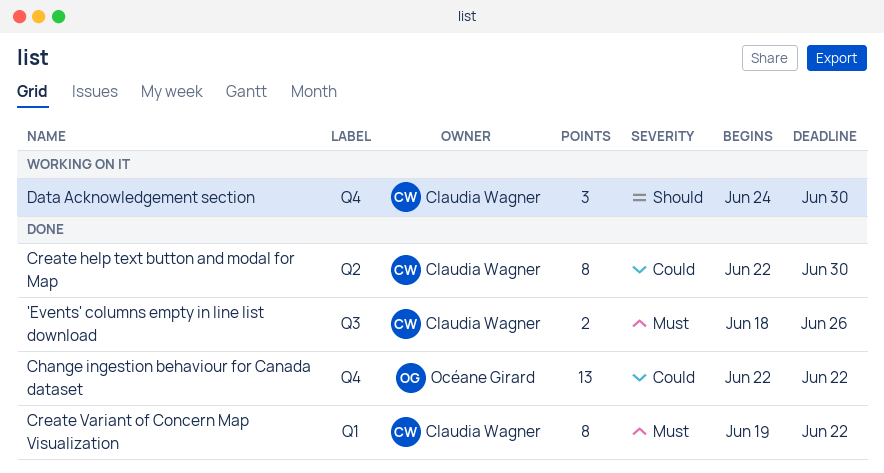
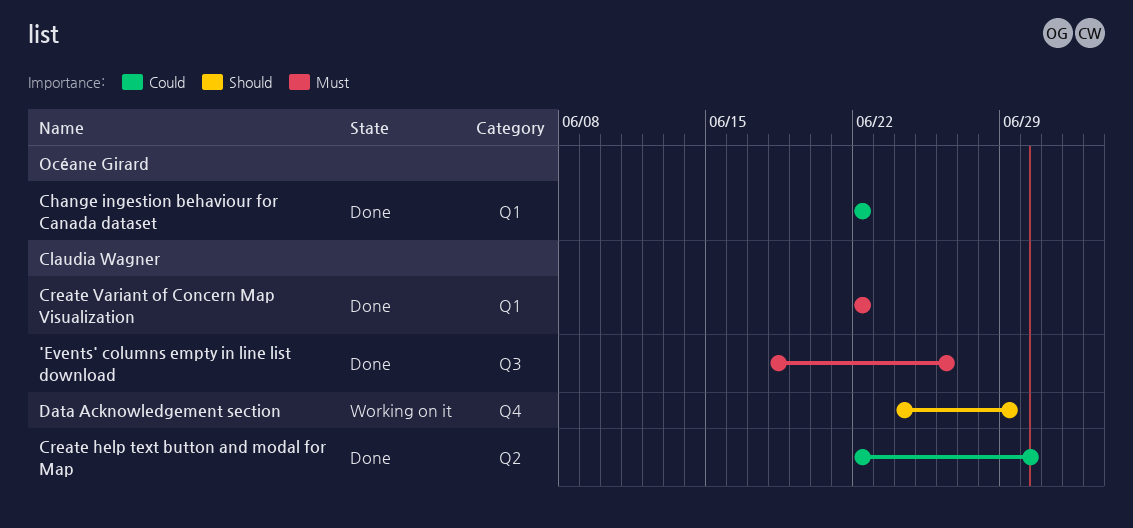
Change ingestion behaviour for Canada dataset, label: Q4 -> Q1
Create Variant of Concern Map Visualization, start: Jun 19 -> Jun 22
Data Acknowledgement section, due: Jun 30 -> Jun 29

